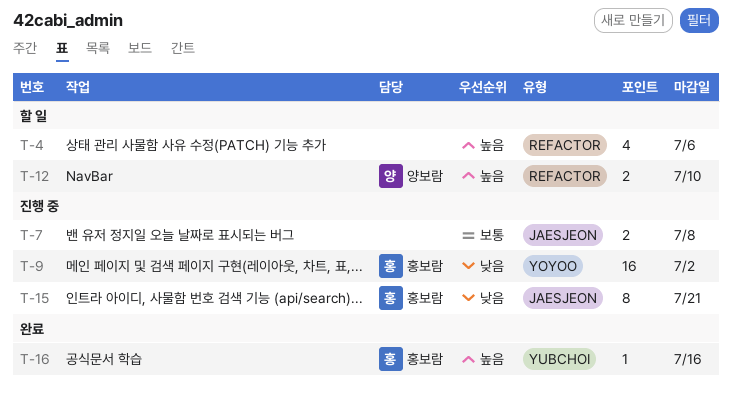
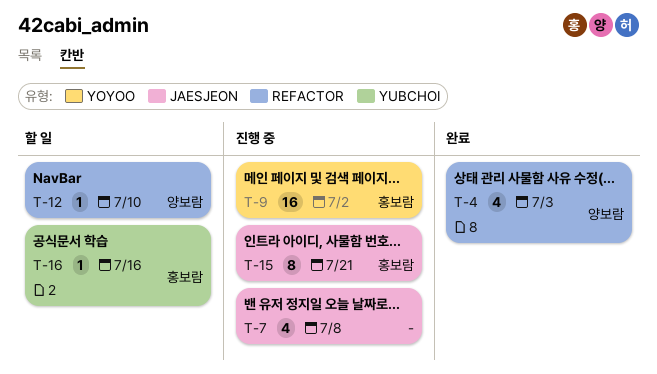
T-4, status: 할 일 -> 완료
T-4, owner: none -> 양보람
T-4, due: Jul 6 -> Jul 3
T-7, estimate: 2 -> 4
T-12, estimate: 2 -> 1
T-16, status: 완료 -> 할 일

